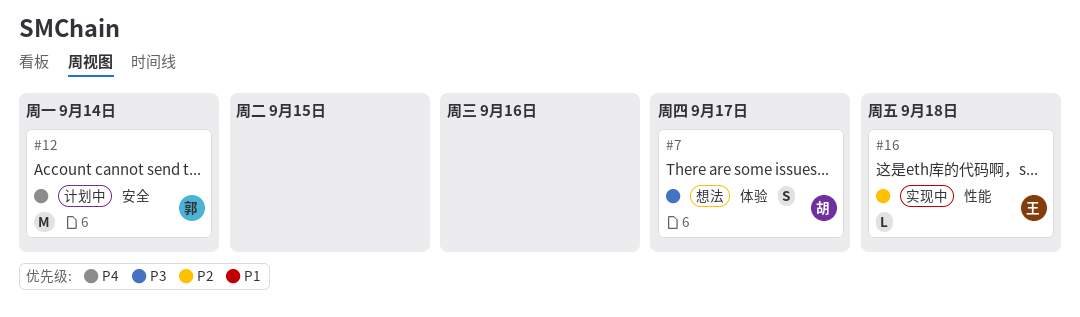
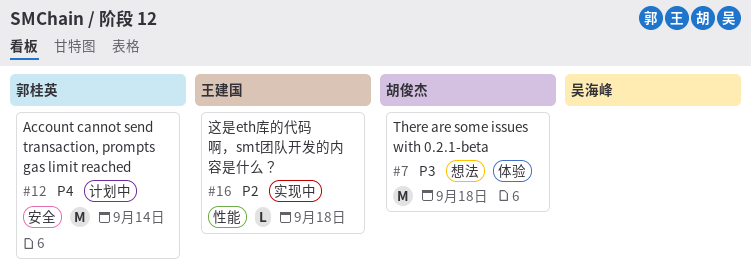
#7, estimate: S -> M
#7, due: Sep 17 -> Sep 18

